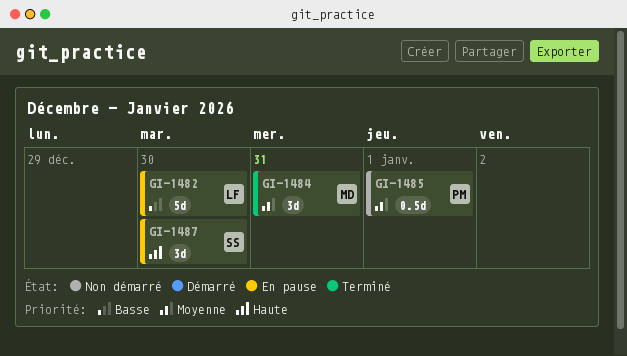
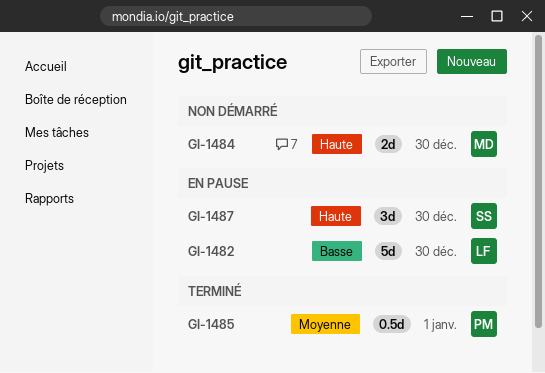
GI-1484, status: Terminé -> Non démarré
GI-1484, priority: Moyenne -> Haute
GI-1484, estimate: 3d -> 2d
GI-1484, due: Dec 31 -> Dec 30
GI-1485, status: Non démarré -> Terminé

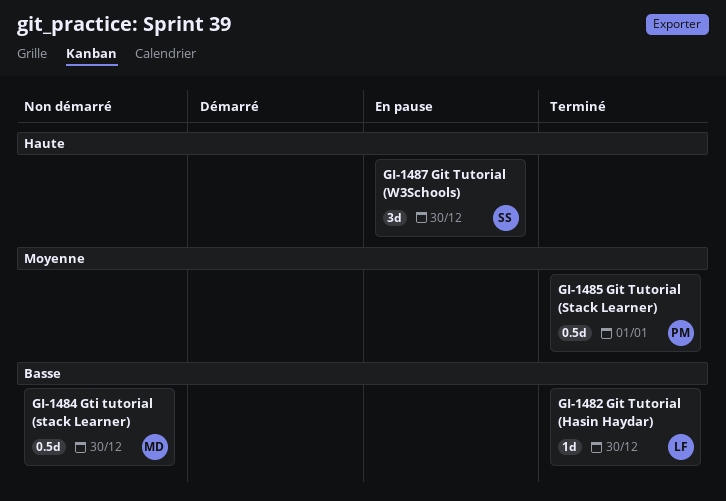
GI-1482, status: En pause -> Terminé
GI-1482, estimate: 5d -> 1d
GI-1484, priority: Haute -> Basse
GI-1484, estimate: 2d -> 0.5d

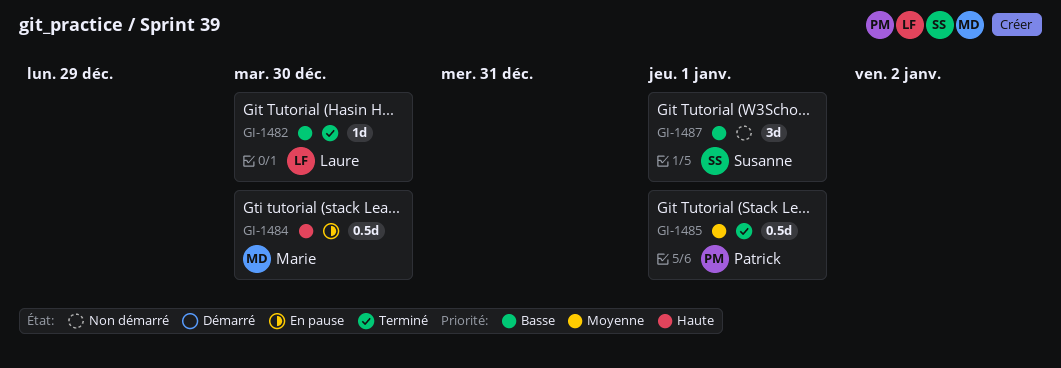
GI-1484, status: Non démarré -> En pause
GI-1484, priority: Basse -> Haute
GI-1487, status: En pause -> Non démarré
GI-1487, priority: Haute -> Basse
GI-1487, due: Dec 30 -> Jan 1

